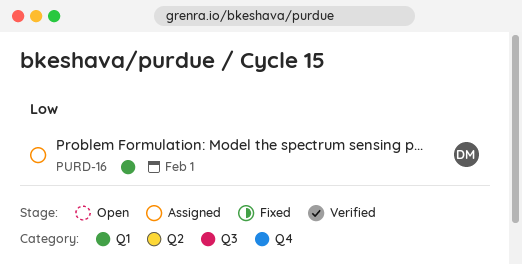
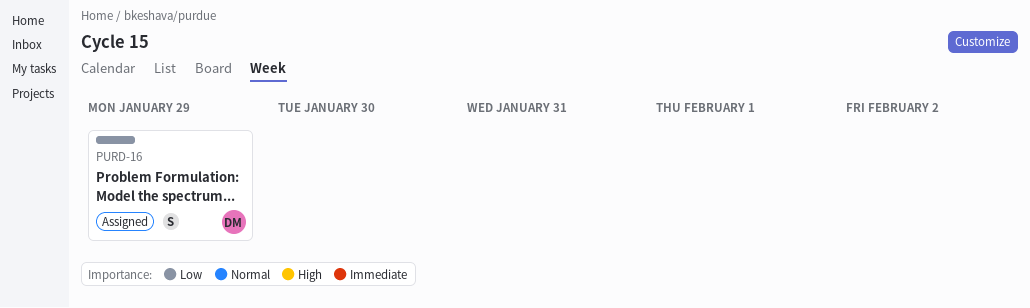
PURD-16, due: Feb 1 -> Jan 29

